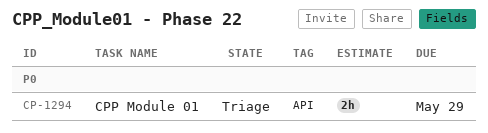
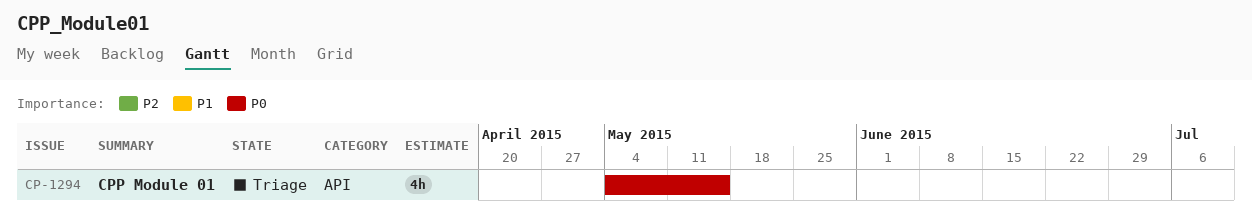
CP-1294, estimate: 2h -> 4h
CP-1294, due: May 29 -> May 15

